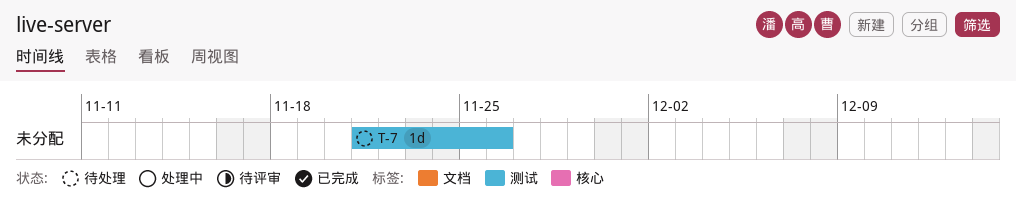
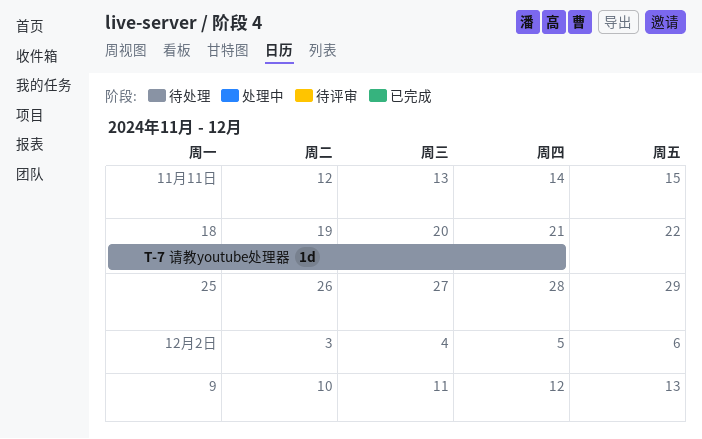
T-7, start: Nov 21 -> Nov 18
T-7, due: Nov 26 -> Nov 21

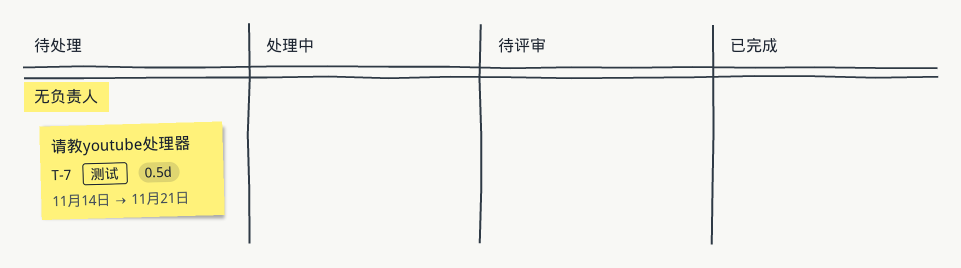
T-7, estimate: 1d -> 0.5d
T-7, start: Nov 18 -> Nov 14

